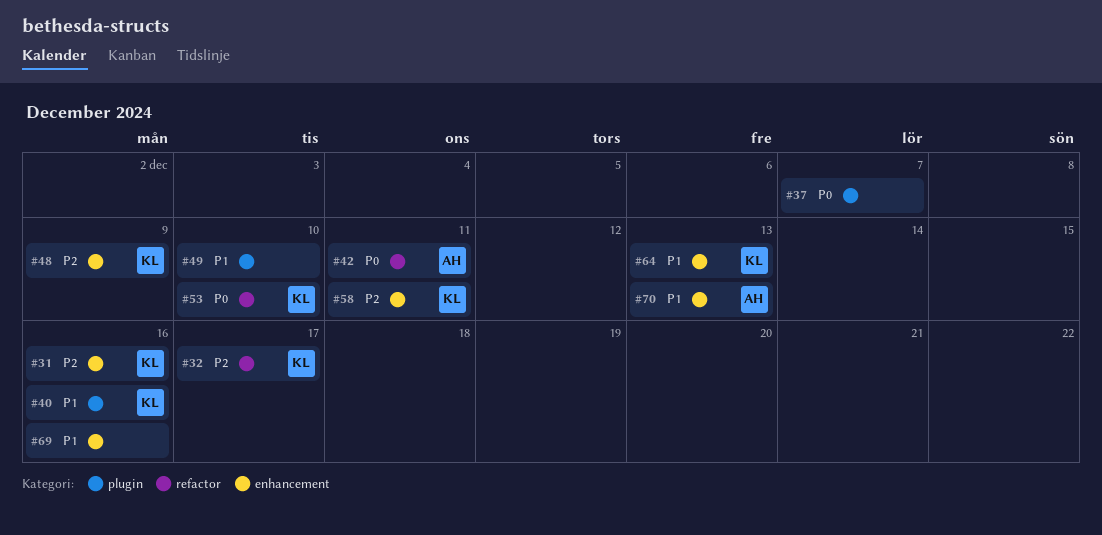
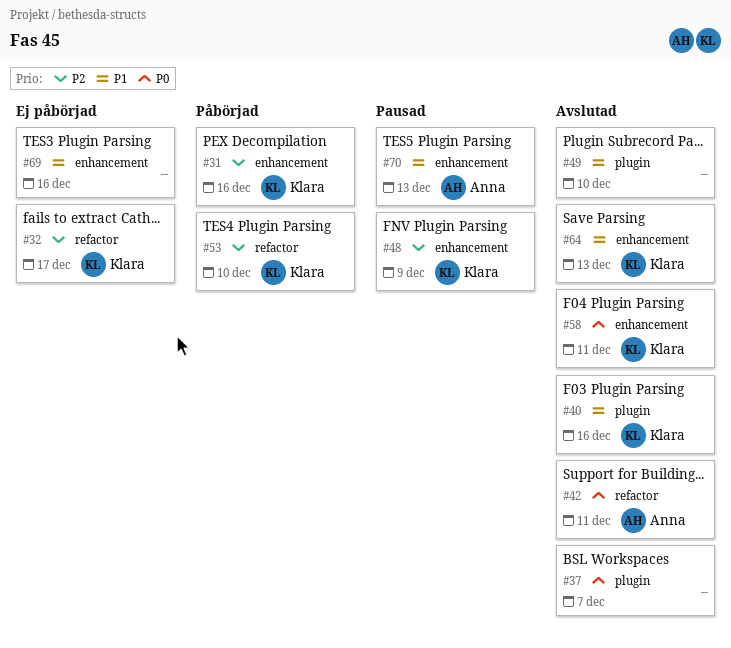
#53, priority: P0 -> P2
#58, priority: P2 -> P0

